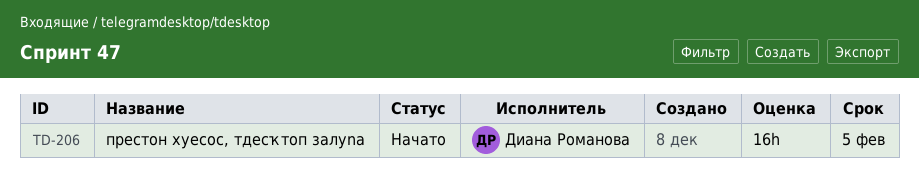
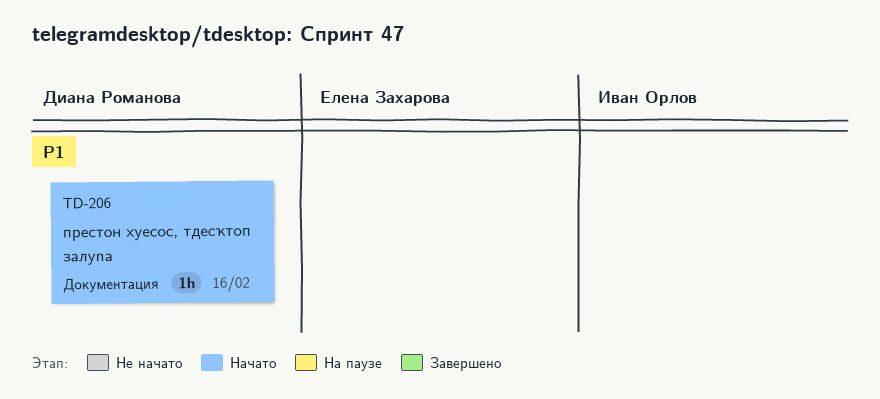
TD-206, estimate: 16h -> 1h
TD-206, due: Feb 5 -> Feb 16

